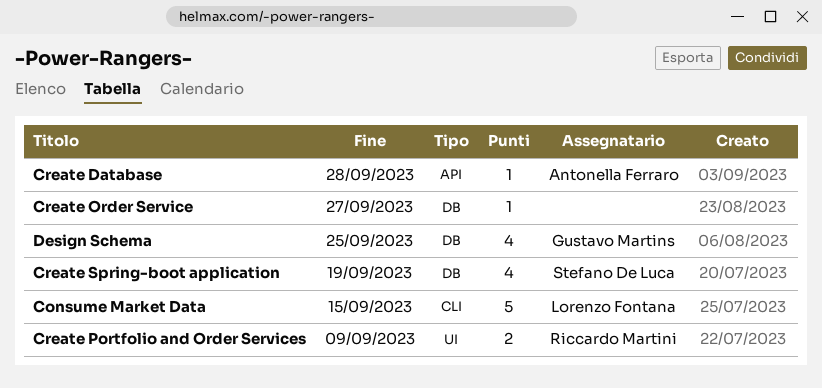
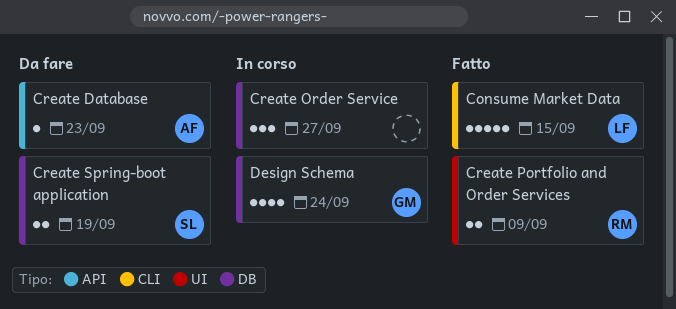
Create Database, due: Sep 28 -> Sep 23
Create Order Service, estimate: 1 -> 3
Create Spring-boot application, estimate: 4 -> 2
Design Schema, due: Sep 25 -> Sep 24

